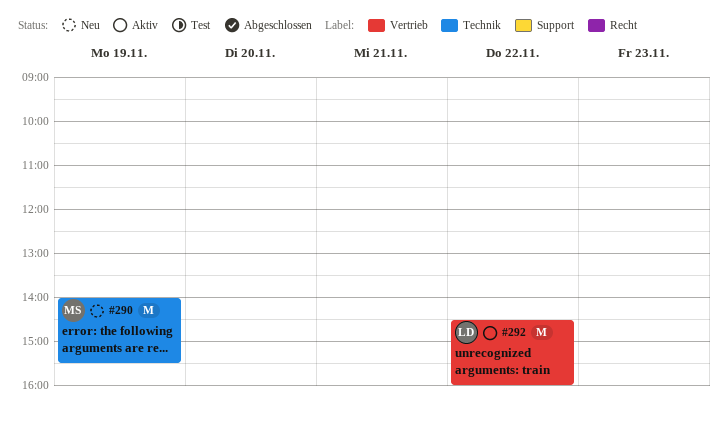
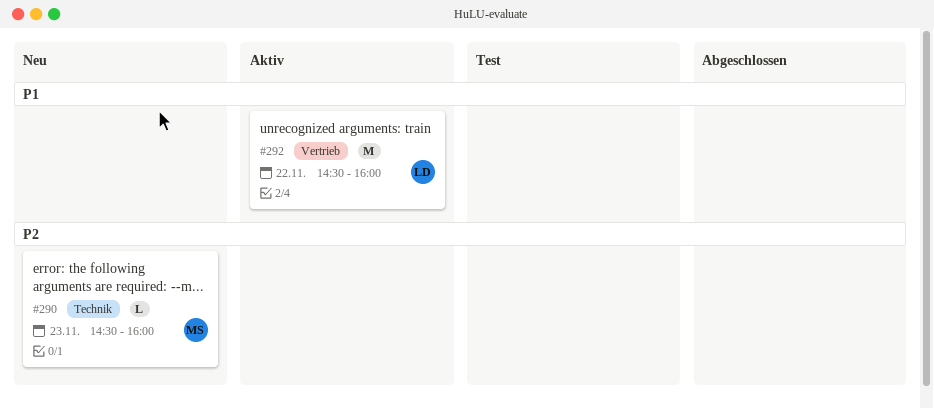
#290, estimate: M -> L
#290, day: Nov 19 -> Nov 23
#290, begins: 14:00 -> 14:30
#290, ends: 15:30 -> 16:00

